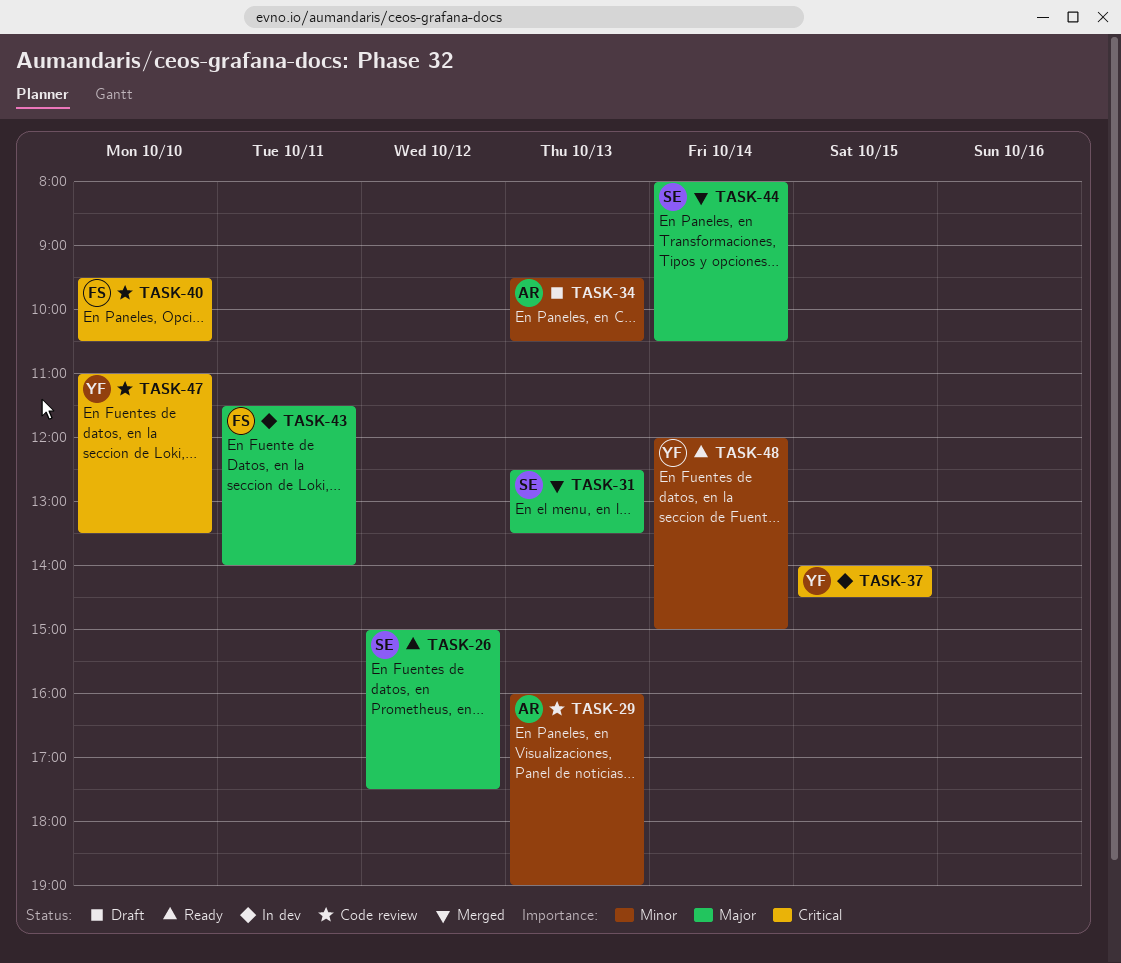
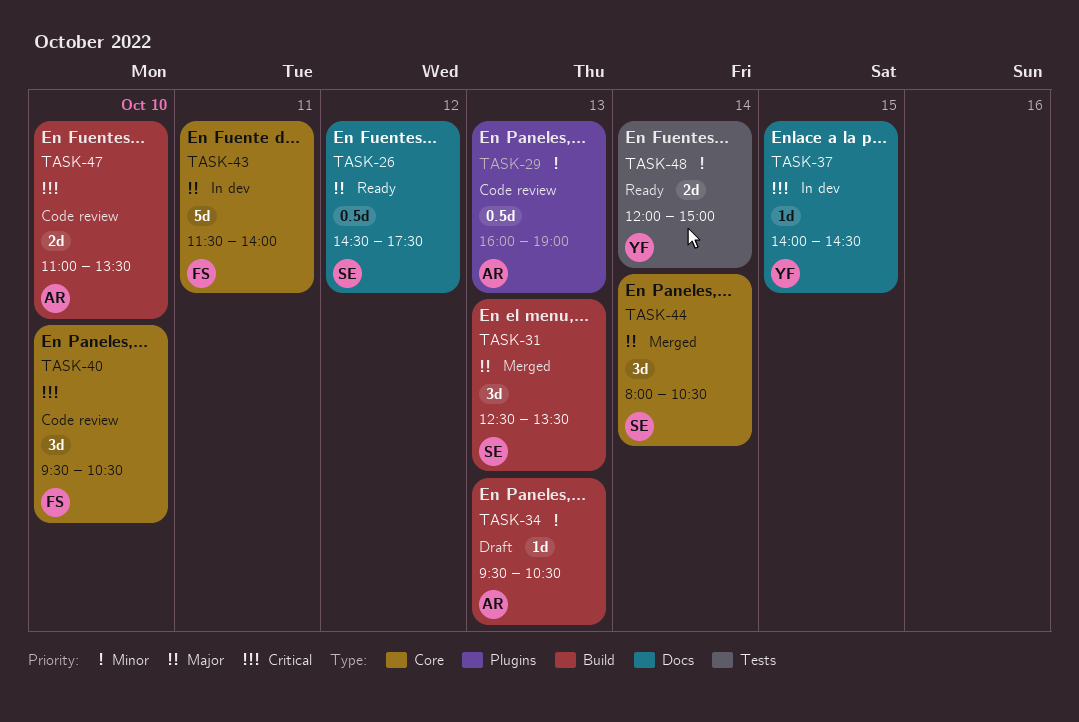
TASK-26, begins: 15:00 -> 14:30
TASK-47, owner: YF -> AR

